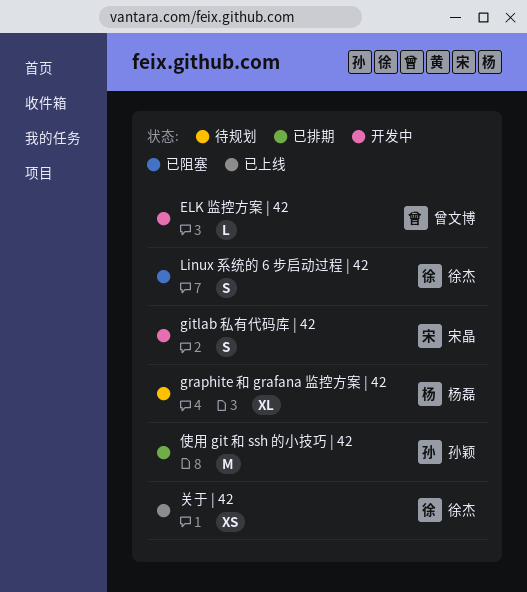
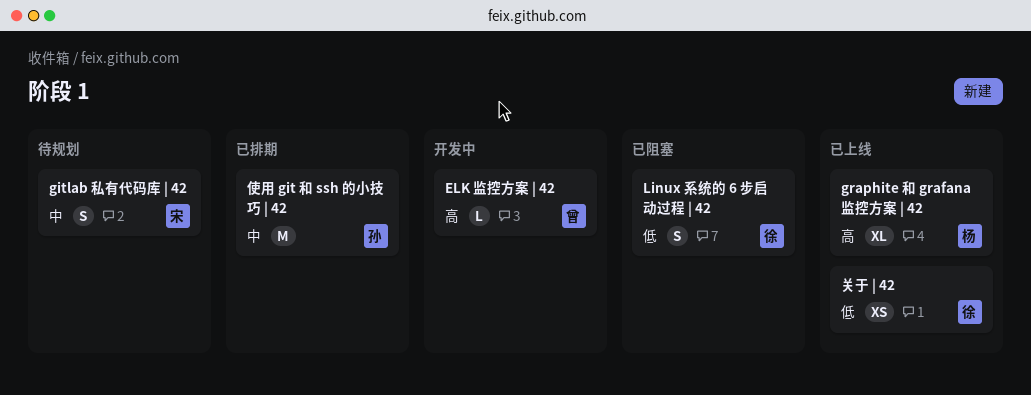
gitlab 私有代码库 | 42, status: 开发中 -> 待规划
graphite 和 grafana 监控方案 | 42, status: 待规划 -> 已上线

